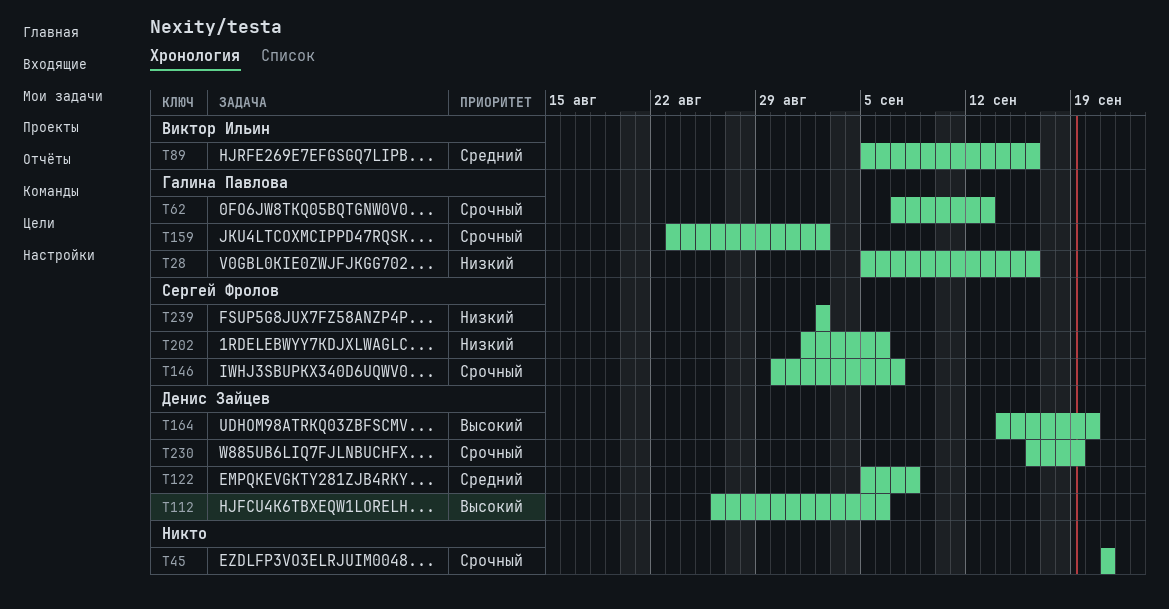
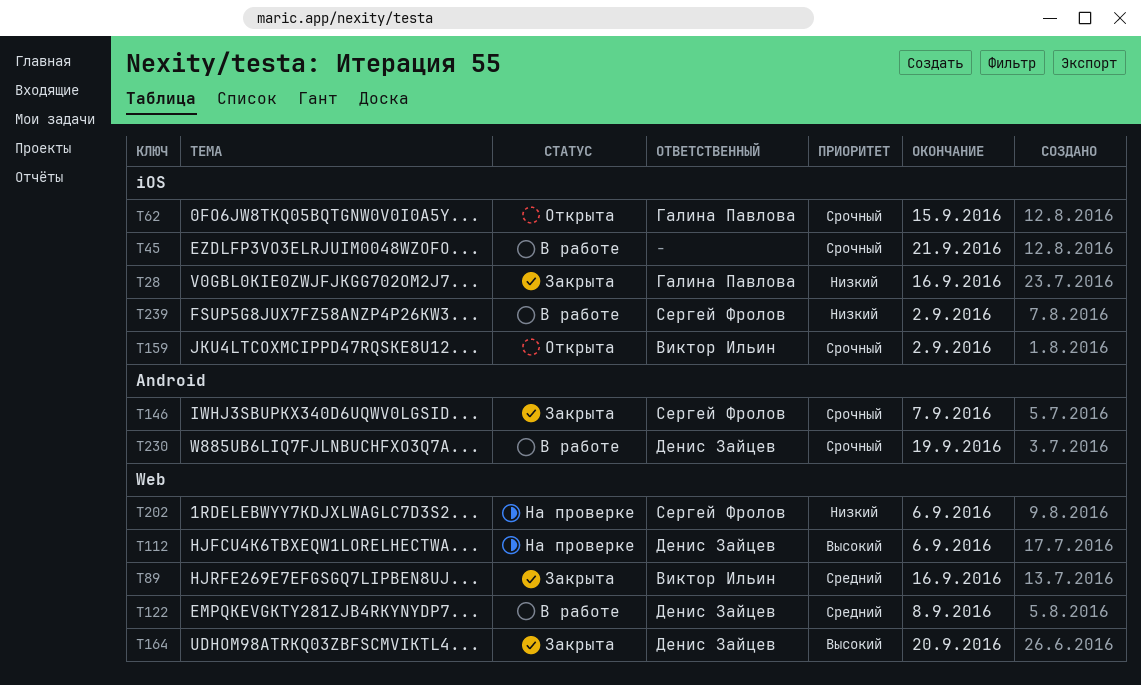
T62, due: Sep 13 -> Sep 15
T159, owner: Галина Павлова -> Виктор Ильин

